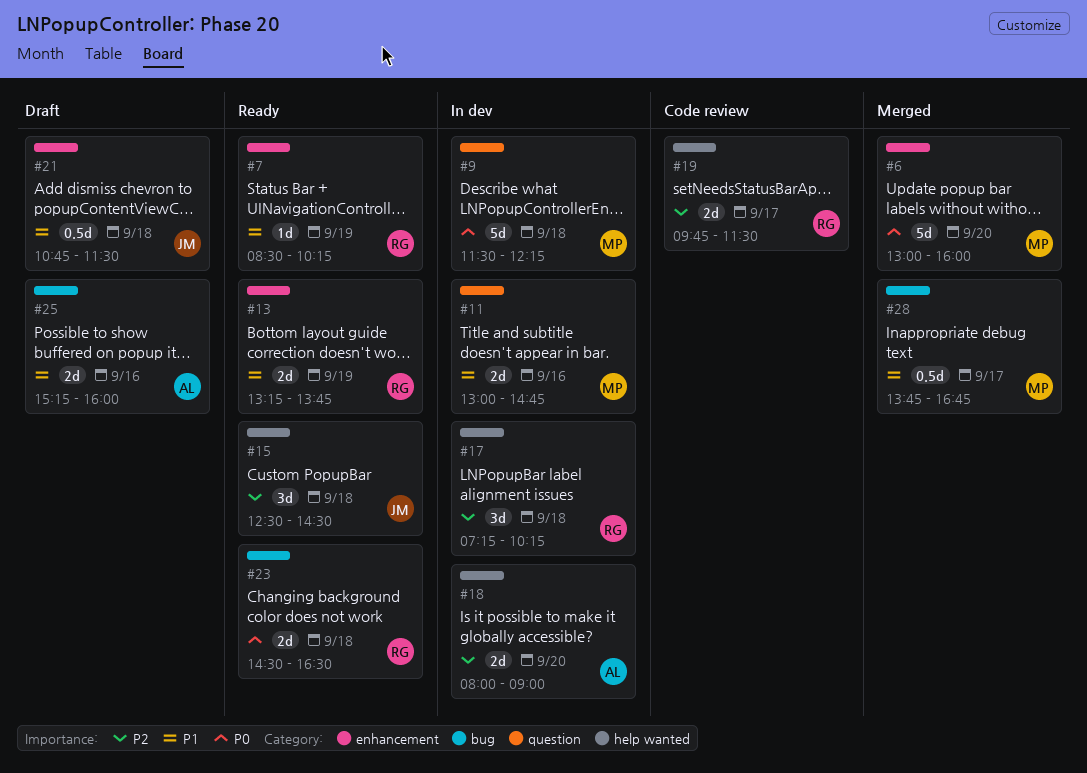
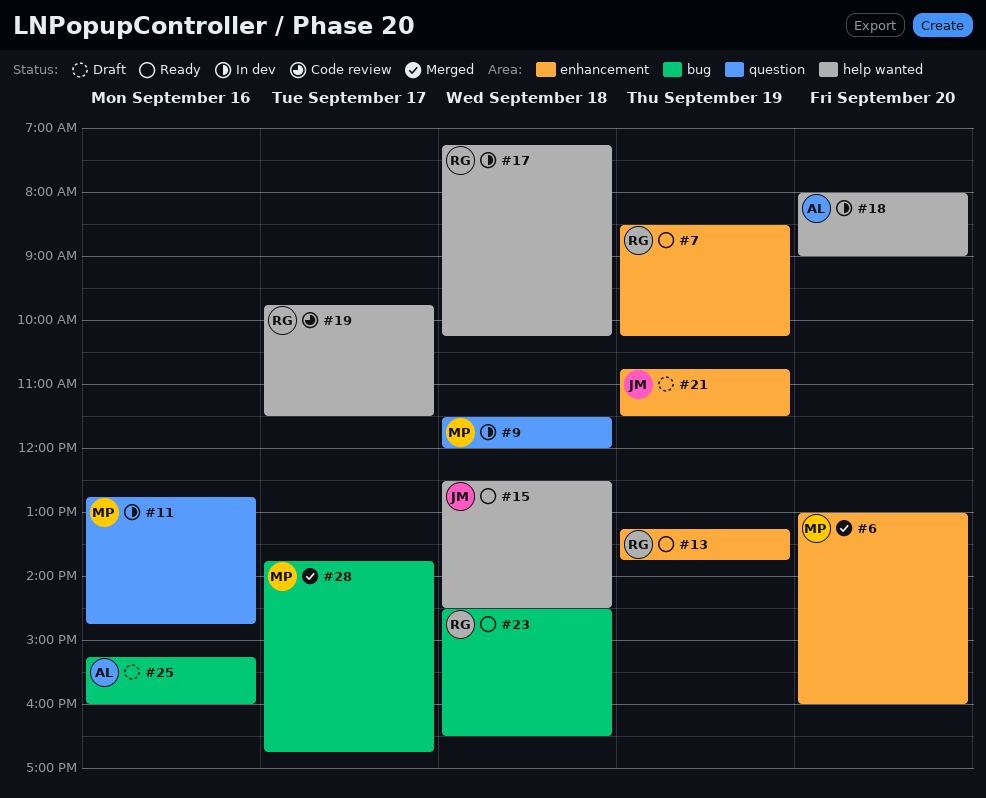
#9, ends: 12:15 -> 12:00
#11, begins: 13:00 -> 12:45
#21, day: Sep 18 -> Sep 19

